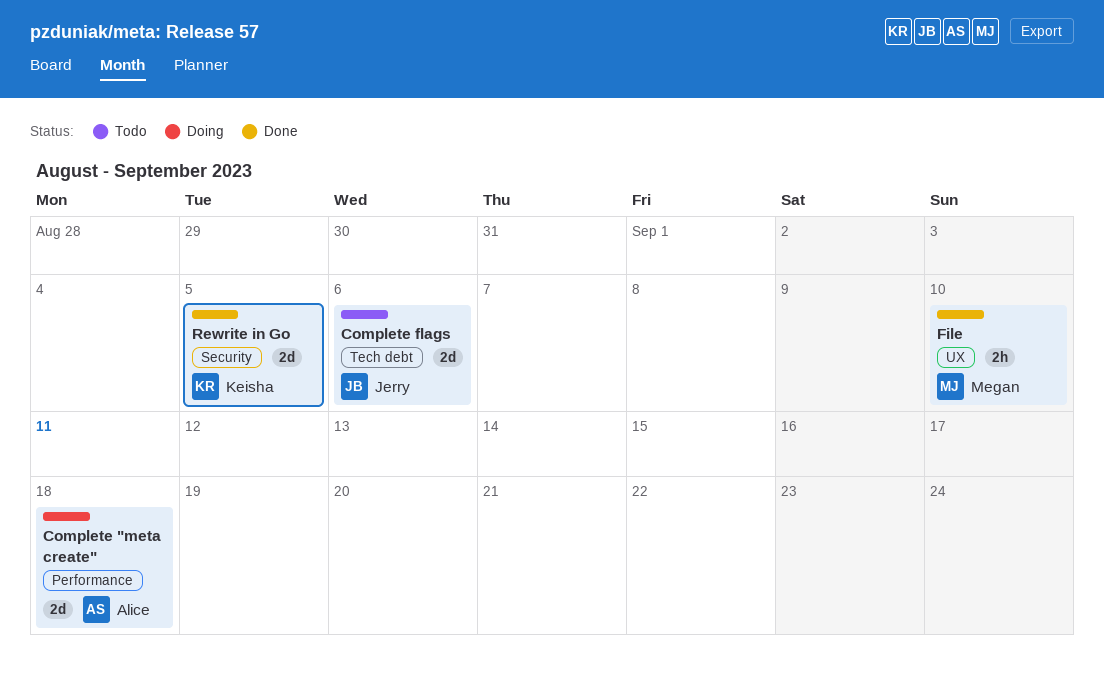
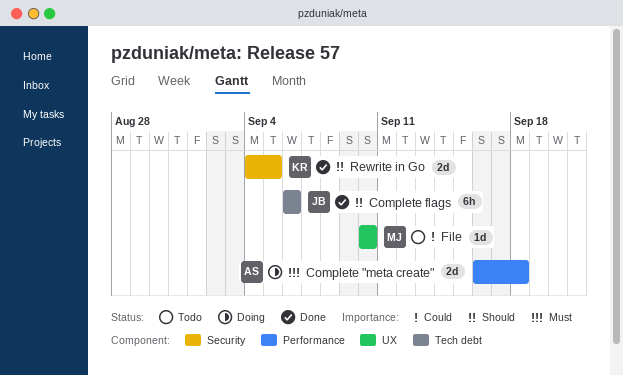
Complete flags, status: Todo -> Done
Complete flags, estimate: 2d -> 6h
File, status: Done -> Todo
File, estimate: 2h -> 1d

